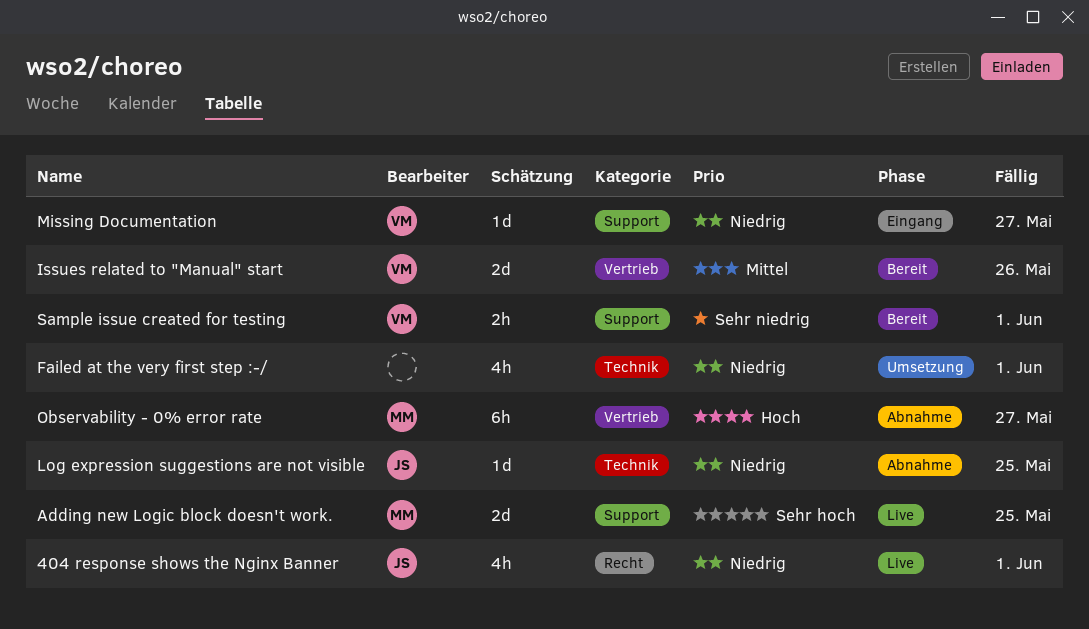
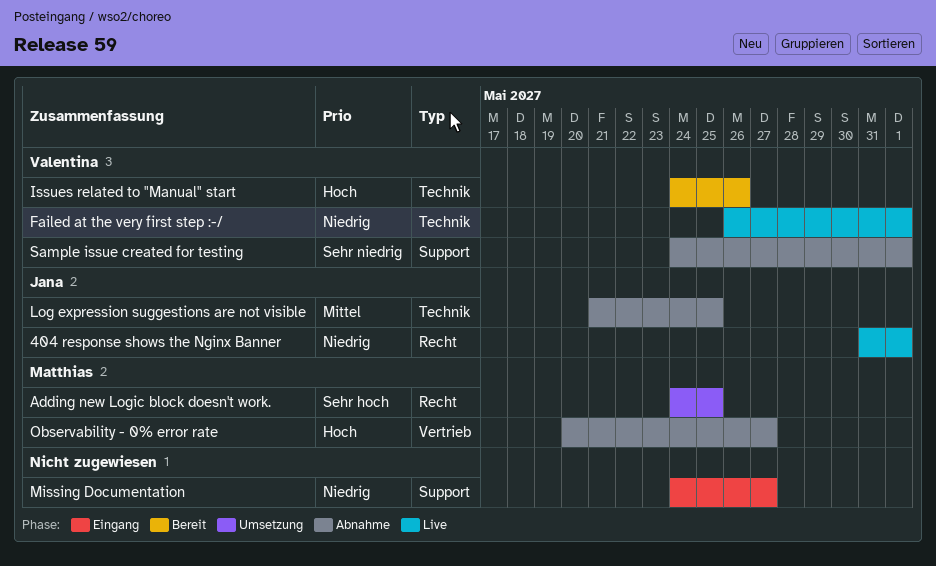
Adding new Logic block doesn't work., status: Live -> Umsetzung
Adding new Logic block doesn't work., label: Support -> Recht
Failed at the very first step :-/, status: Umsetzung -> Live
Failed at the very first step :-/, owner: none -> Valentina
Issues related to "Manual" start, priority: Mittel -> Hoch
Issues related to "Manual" start, label: Vertrieb -> Technik
Log expression suggestions are not visible, priority: Niedrig -> Mittel
Missing Documentation, owner: Valentina -> none
Sample issue created for testing, status: Bereit -> Abnahme

